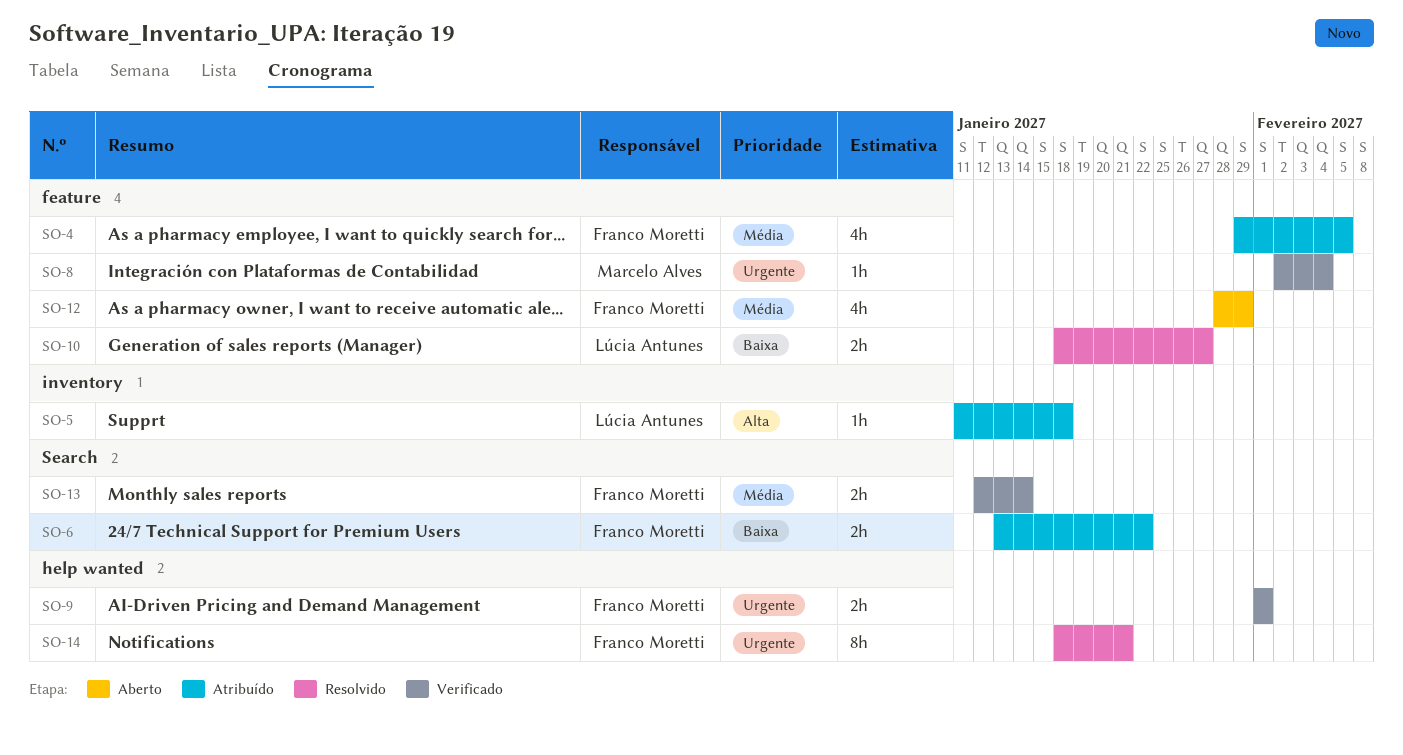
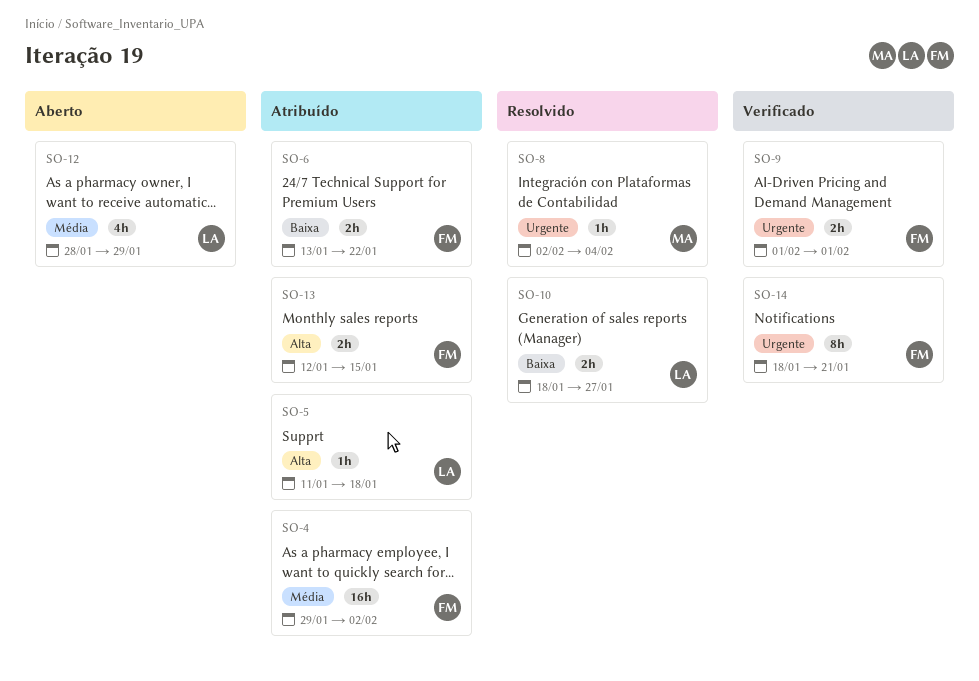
SO-4, estimate: 4h -> 16h
SO-4, due: Feb 5 -> Feb 2
SO-8, status: Verificado -> Resolvido
SO-12, owner: Franco Moretti -> Lúcia Antunes
SO-13, status: Verificado -> Atribuído
SO-13, priority: Média -> Alta
SO-13, due: Jan 14 -> Jan 15
SO-14, status: Resolvido -> Verificado

